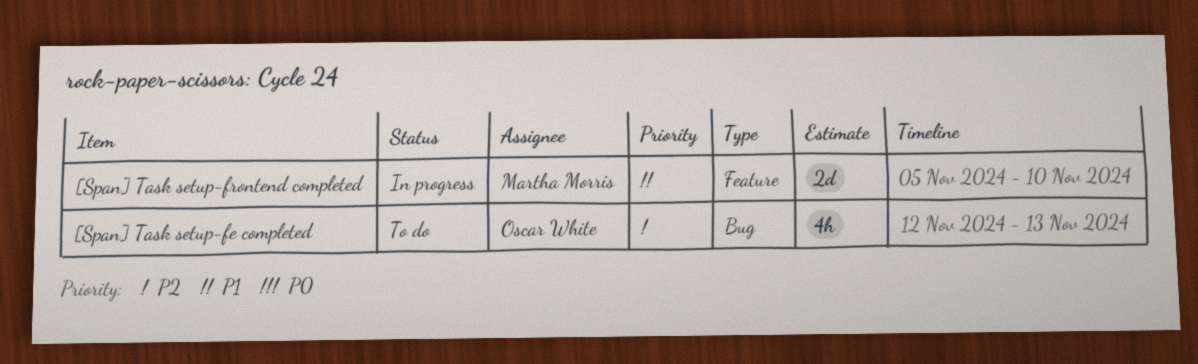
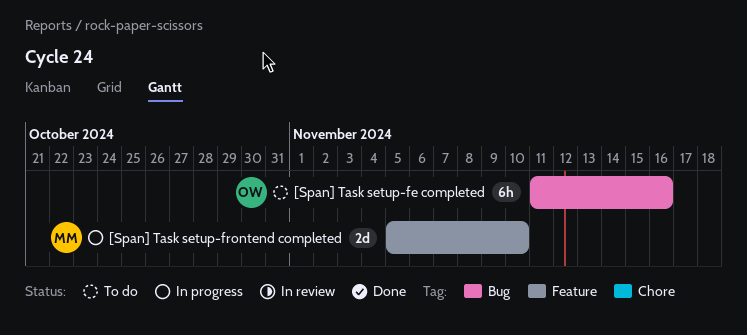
[Span] Task setup-fe completed, estimate: 4h -> 6h
[Span] Task setup-fe completed, start: Nov 12 -> Nov 11
[Span] Task setup-fe completed, due: Nov 13 -> Nov 16

